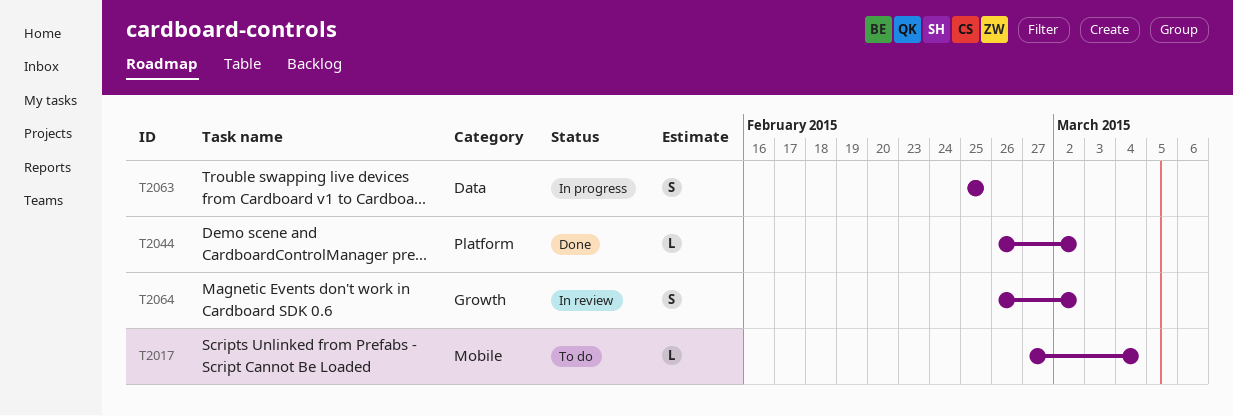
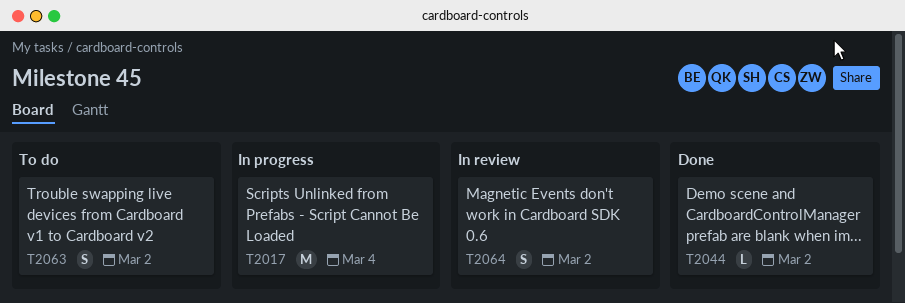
T2017, status: To do -> In progress
T2017, estimate: L -> M
T2063, status: In progress -> To do
T2063, due: Feb 25 -> Mar 2

